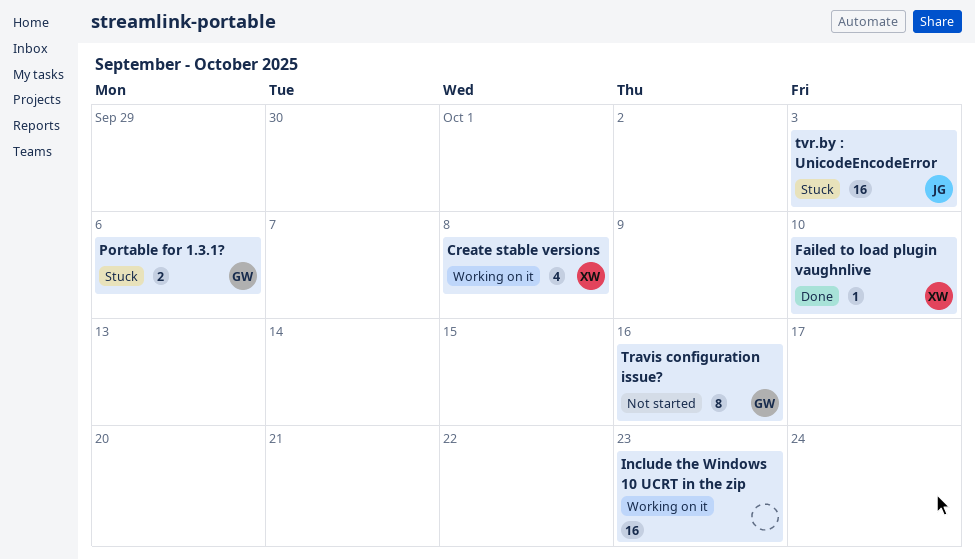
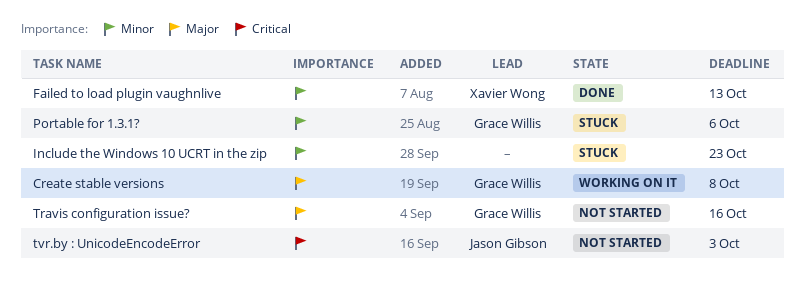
Create stable versions, owner: Xavier Wong -> Grace Willis
Failed to load plugin vaughnlive, due: Oct 10 -> Oct 13
Include the Windows 10 UCRT in the zip, status: Working on it -> Stuck
tvr.by : UnicodeEncodeError, status: Stuck -> Not started

